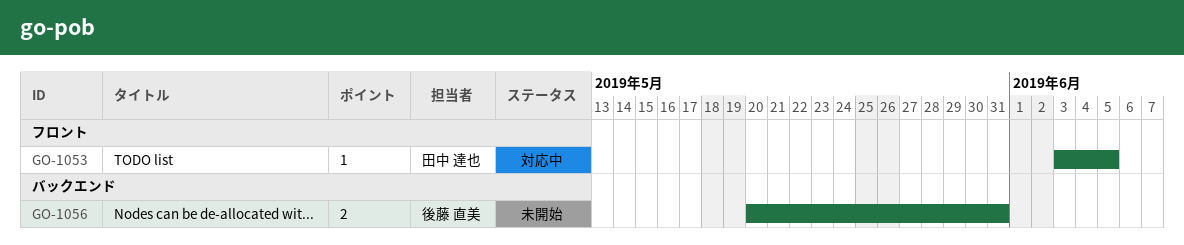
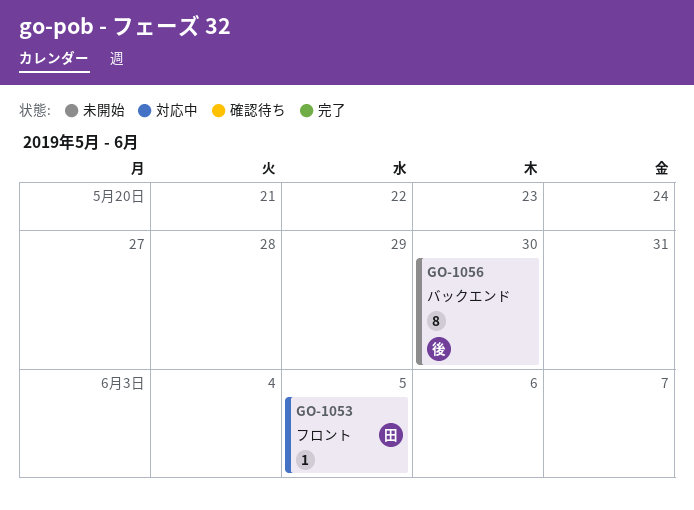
GO-1056, estimate: 2 -> 8
GO-1056, due: May 31 -> May 30

